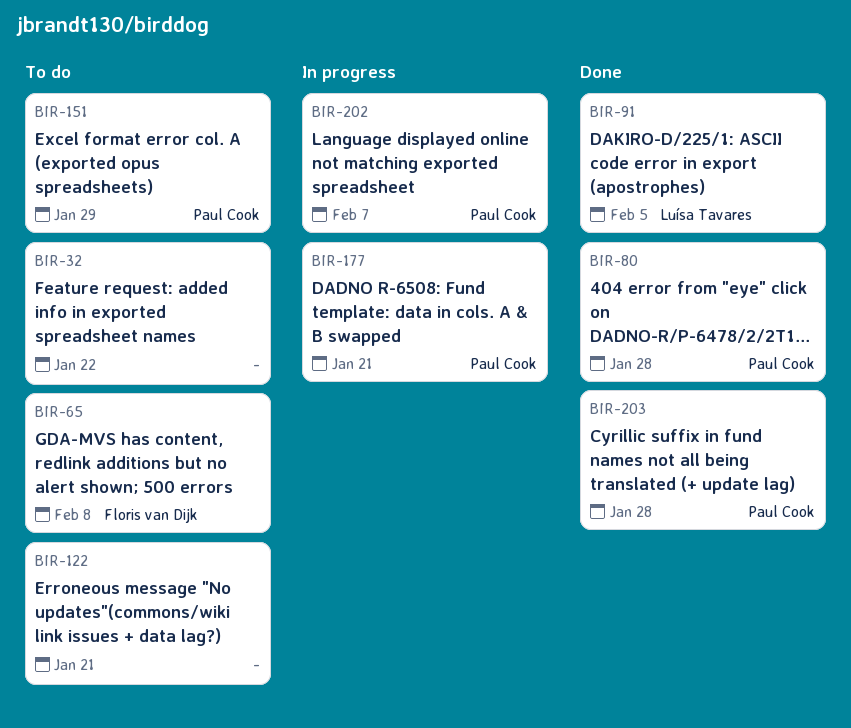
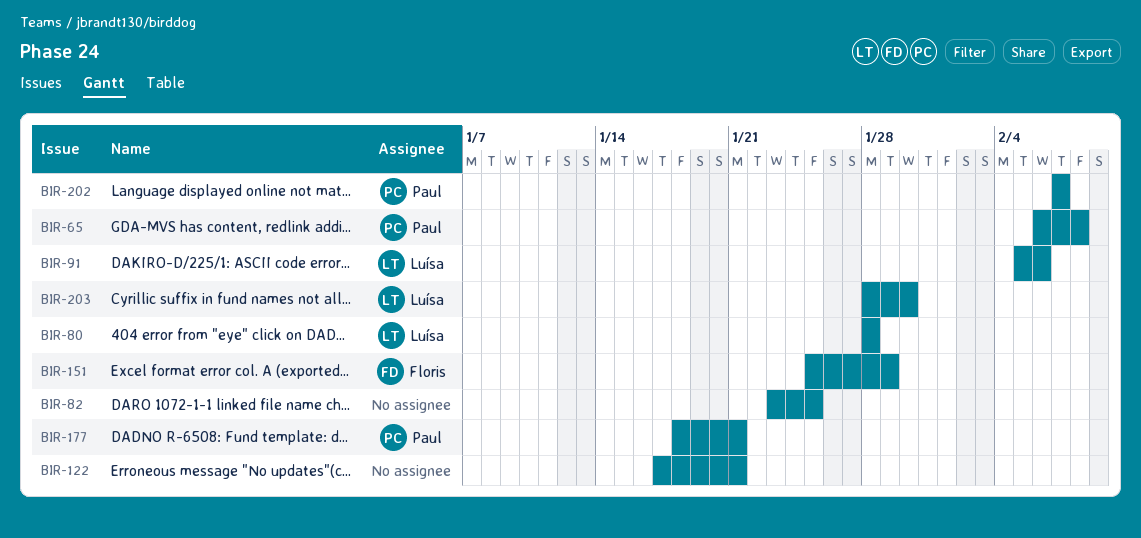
BIR-32: present -> none
BIR-65, owner: Floris van Dijk -> Paul Cook
BIR-80, owner: Paul Cook -> Luísa Tavares
BIR-82: none -> present
BIR-91, due: Feb 5 -> Feb 6
BIR-151, owner: Paul Cook -> Floris van Dijk
BIR-203, owner: Paul Cook -> Luísa Tavares
BIR-203, due: Jan 28 -> Jan 30

